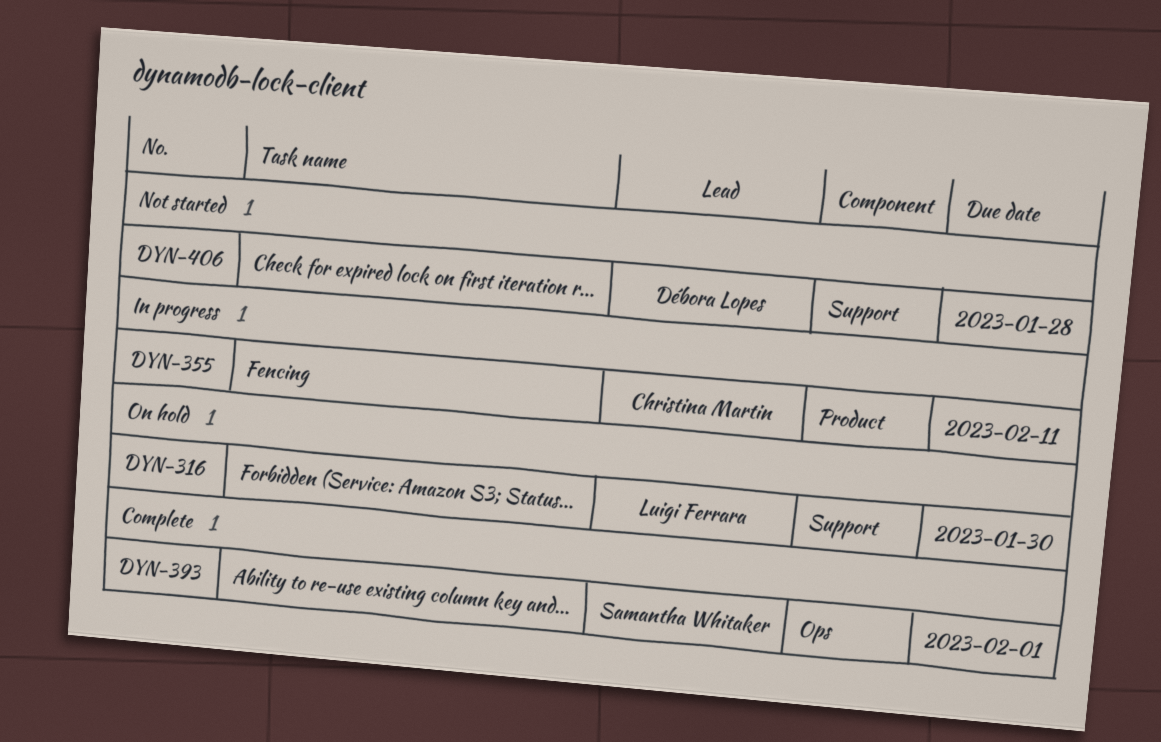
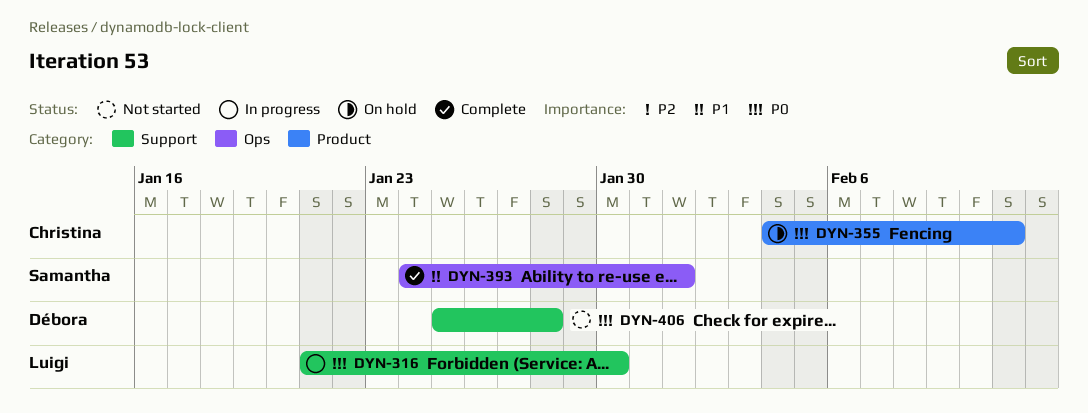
DYN-316, status: On hold -> In progress
DYN-355, status: In progress -> On hold

